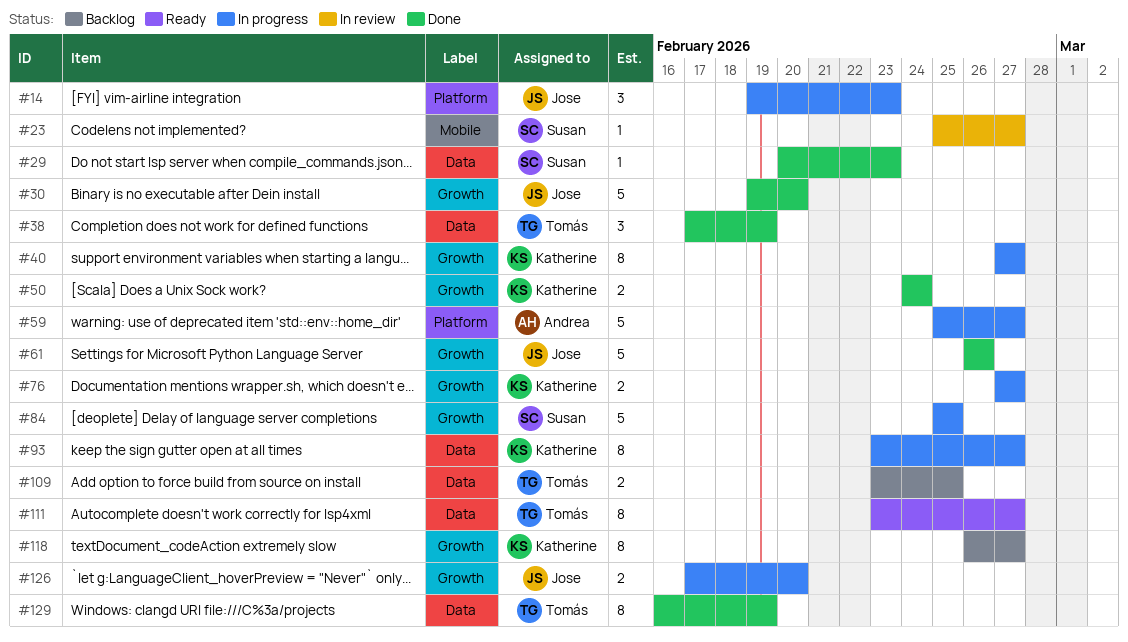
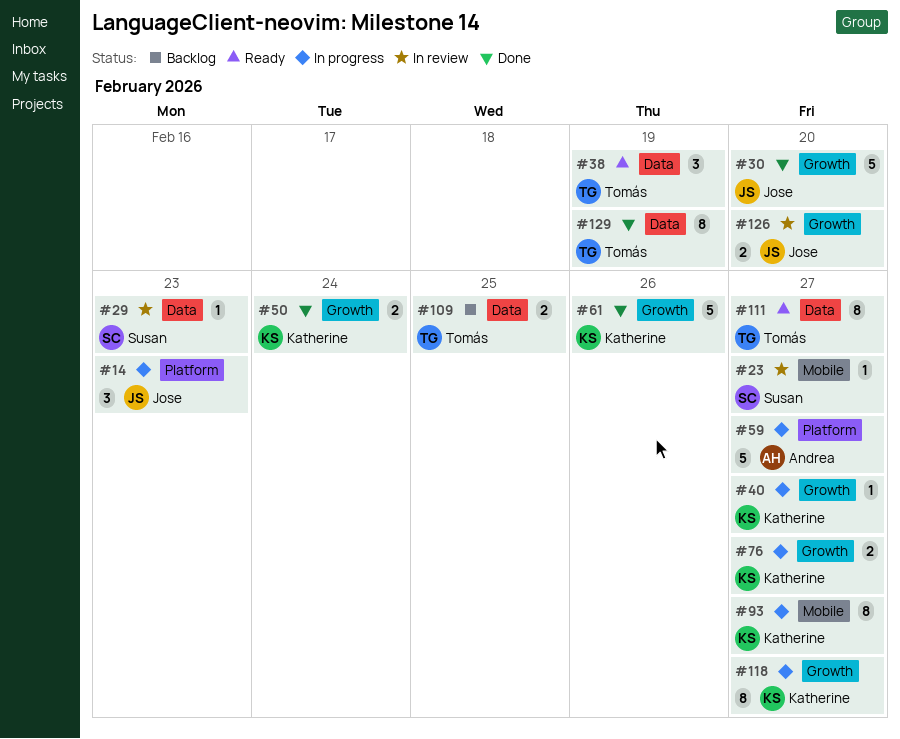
#29, status: Done -> In review
#38, status: Done -> Ready
#40, estimate: 8 -> 1
#61, owner: Jose -> Katherine
#84: present -> none
#93, label: Data -> Mobile
#118, status: Backlog -> In progress
#126, status: In progress -> In review

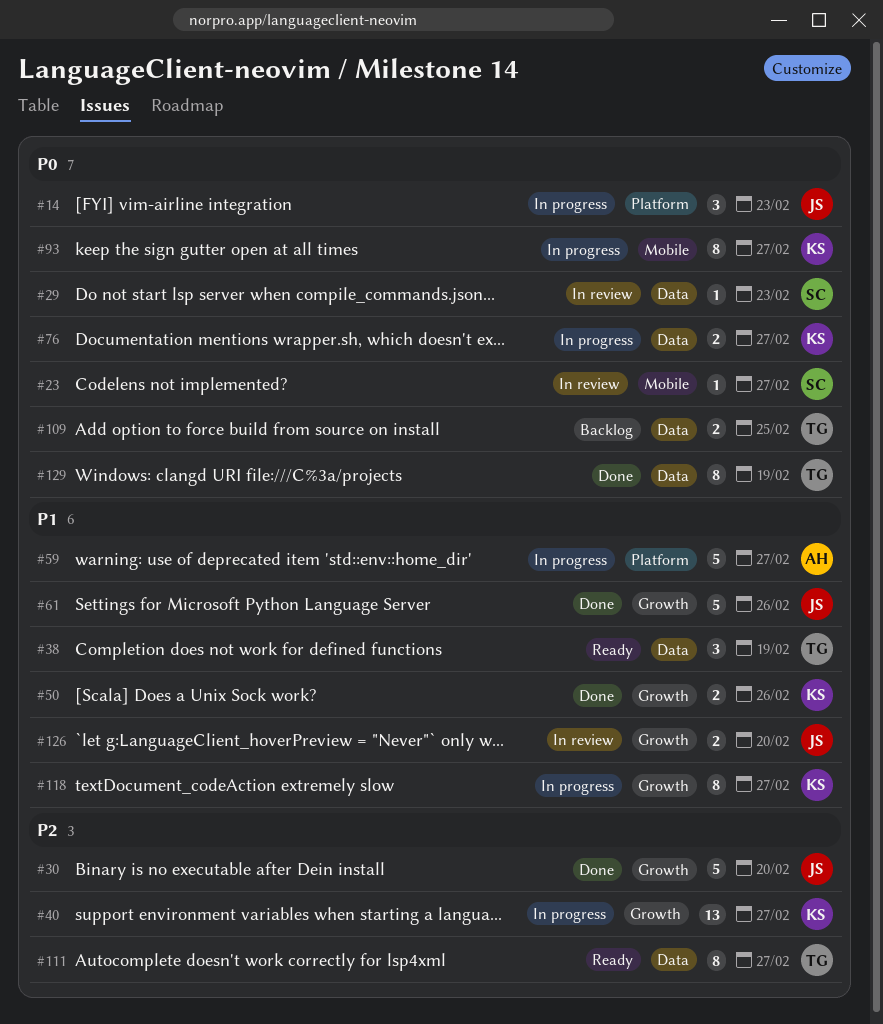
#40, estimate: 1 -> 13
#50, due: Feb 24 -> Feb 26
#61, owner: Katherine -> Jose
#76, label: Growth -> Data

